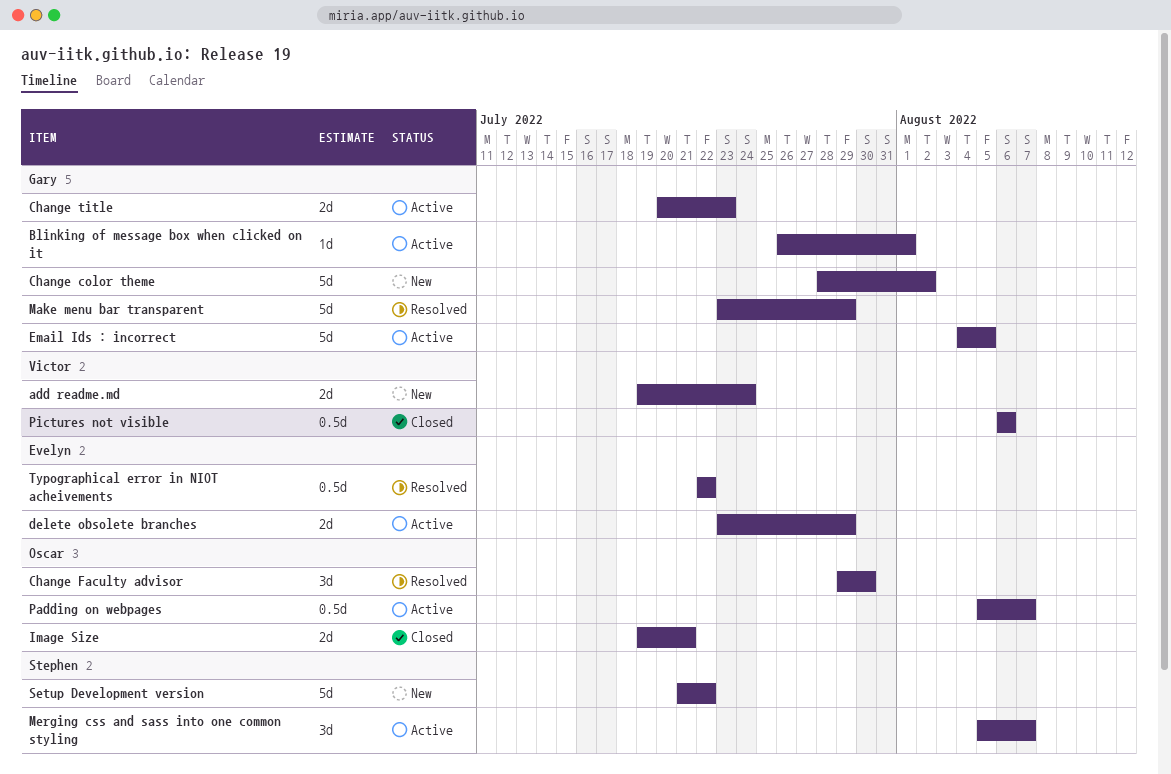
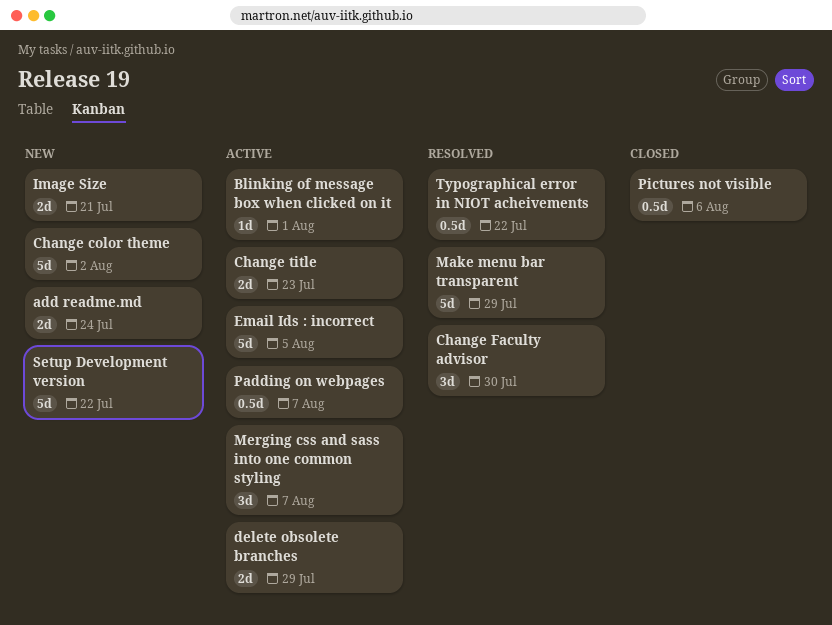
Image Size, status: Closed -> New

